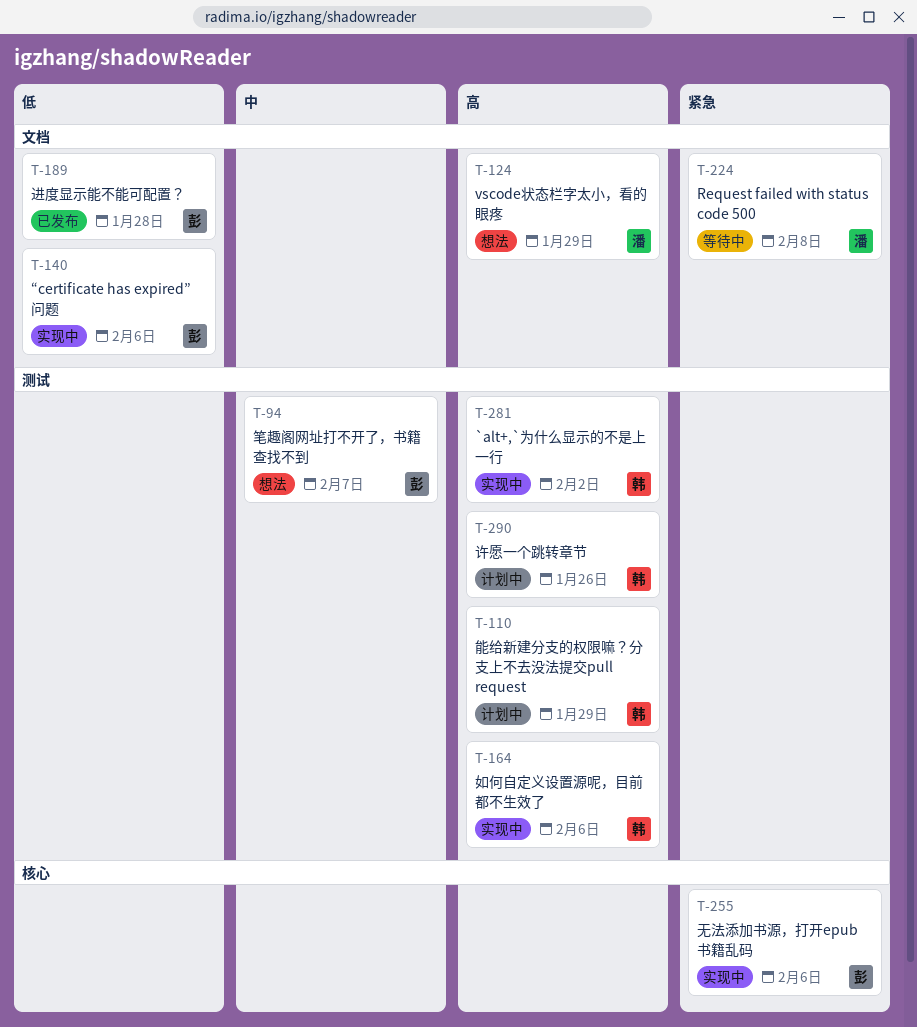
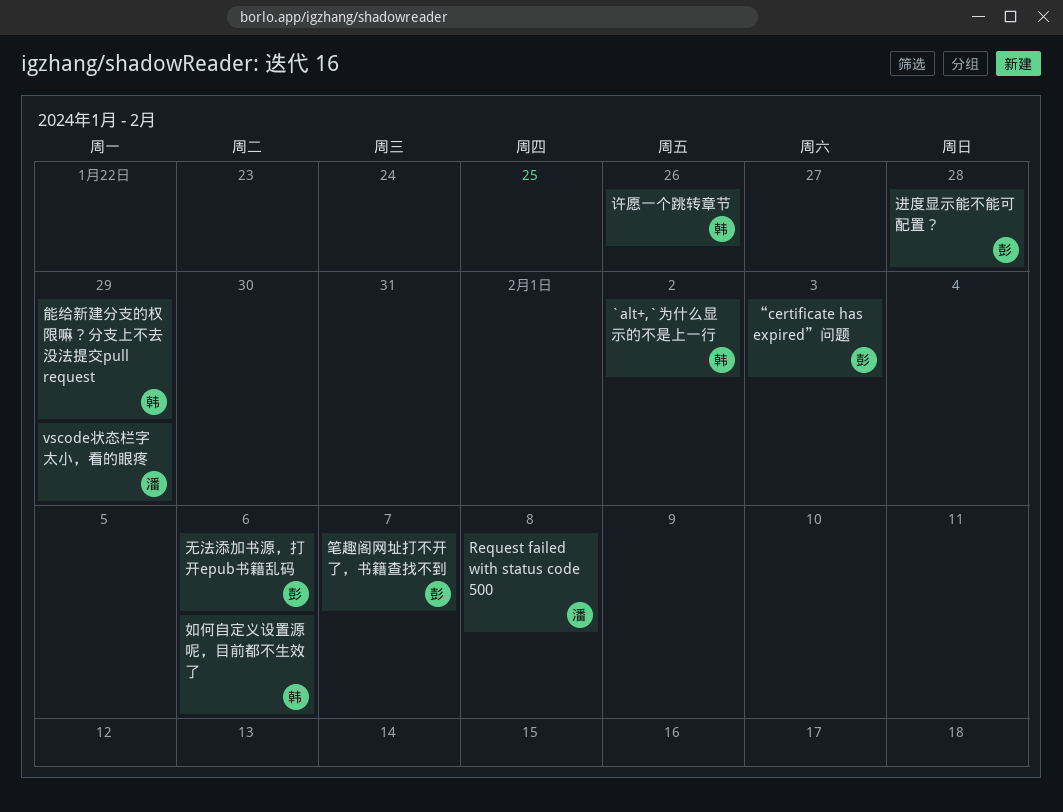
“certificate has expired”问题, due: Feb 6 -> Feb 3

